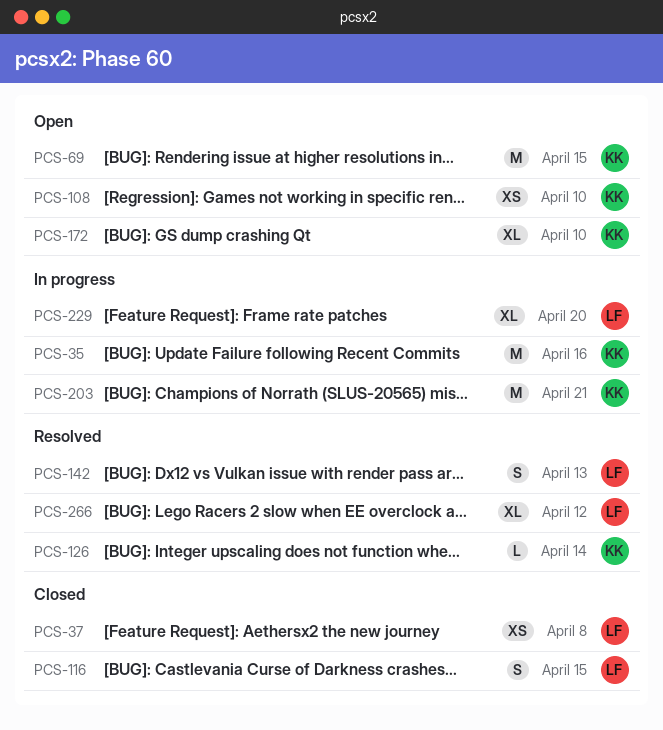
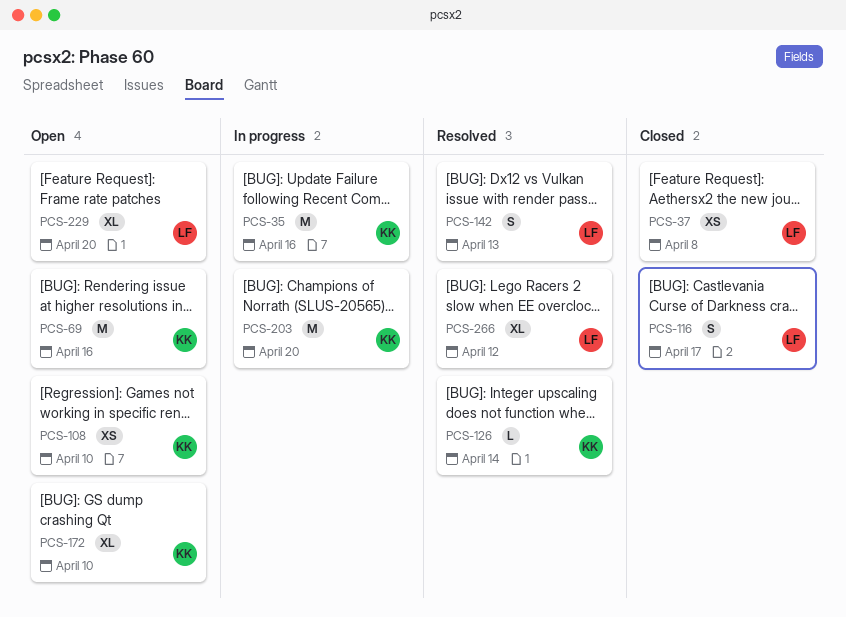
PCS-69, due: Apr 15 -> Apr 16
PCS-116, due: Apr 15 -> Apr 17
PCS-203, due: Apr 21 -> Apr 20
PCS-229, status: In progress -> Open

